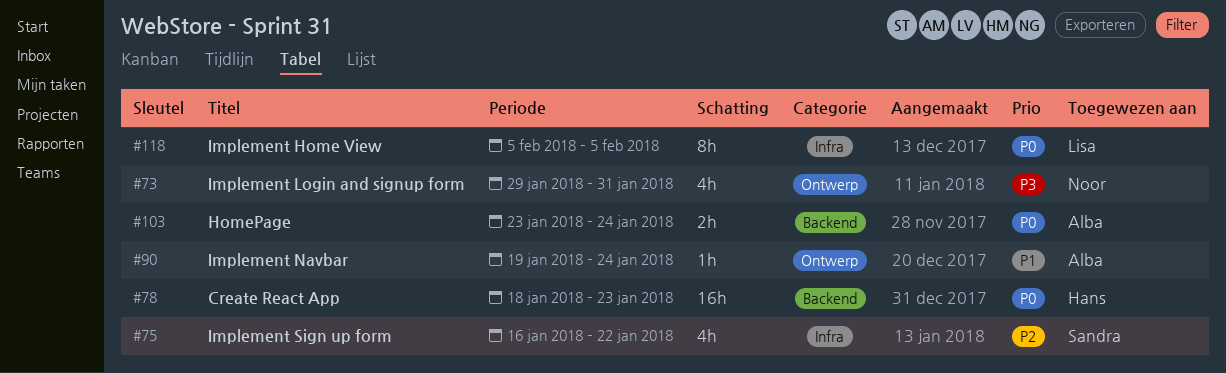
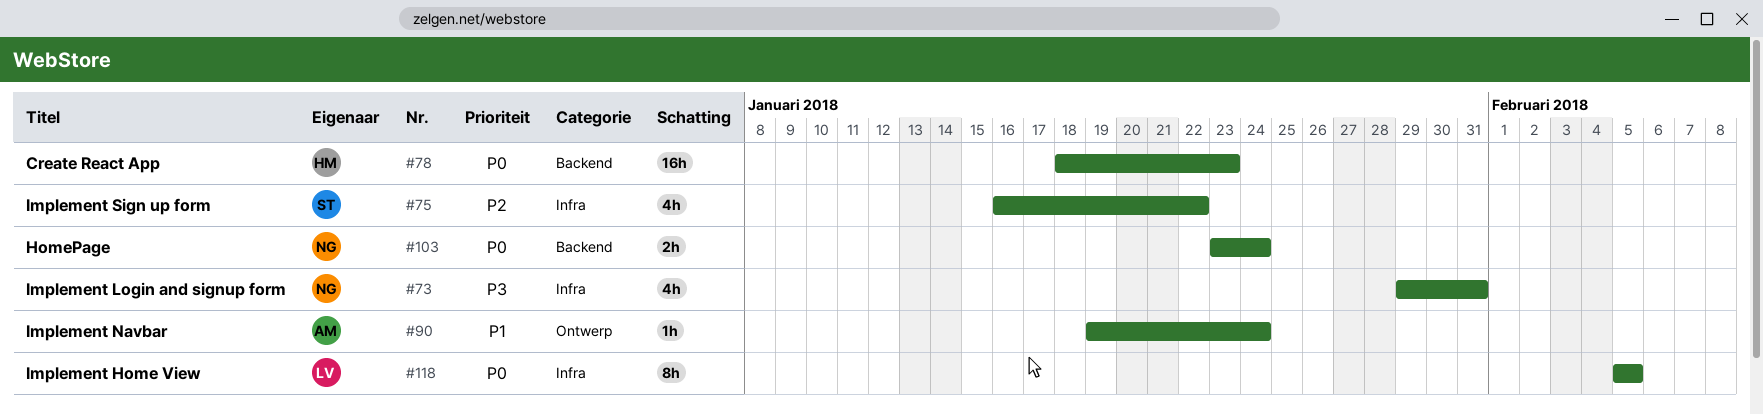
#73, label: Ontwerp -> Infra
#103, owner: Alba -> Noor

